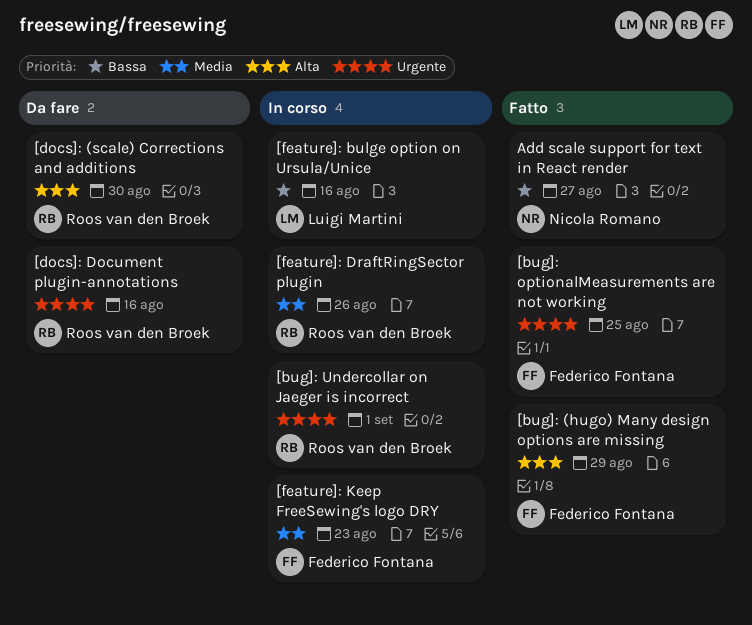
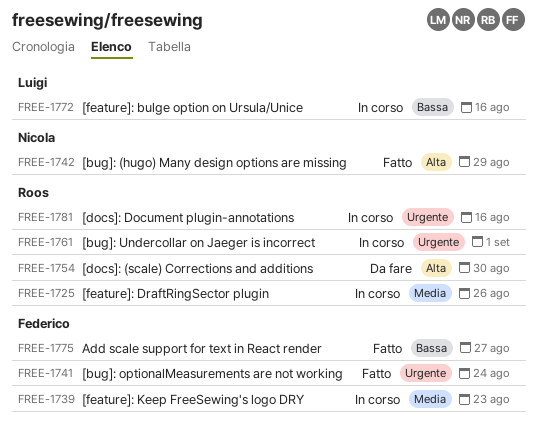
[bug]: (hugo) Many design options are missing, owner: Federico Fontana -> Nicola Romano
[bug]: optionalMeasurements are not working, due: Aug 25 -> Aug 24
[docs]: Document plugin-annotations, status: Da fare -> In corso
Add scale support for text in React render, owner: Nicola Romano -> Federico Fontana

